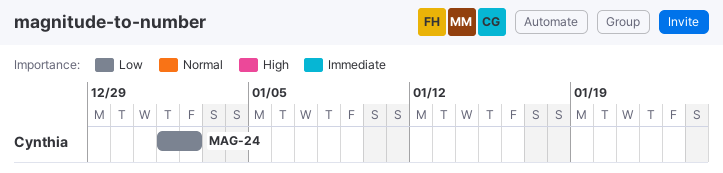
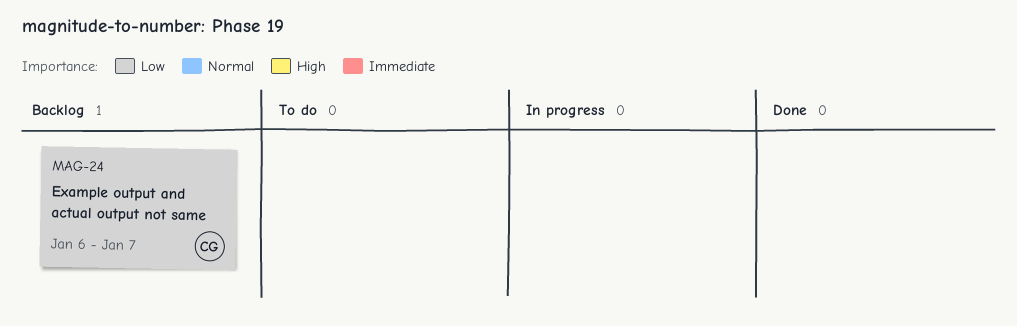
MAG-24, start: Jan 1 -> Jan 6
MAG-24, due: Jan 2 -> Jan 7

